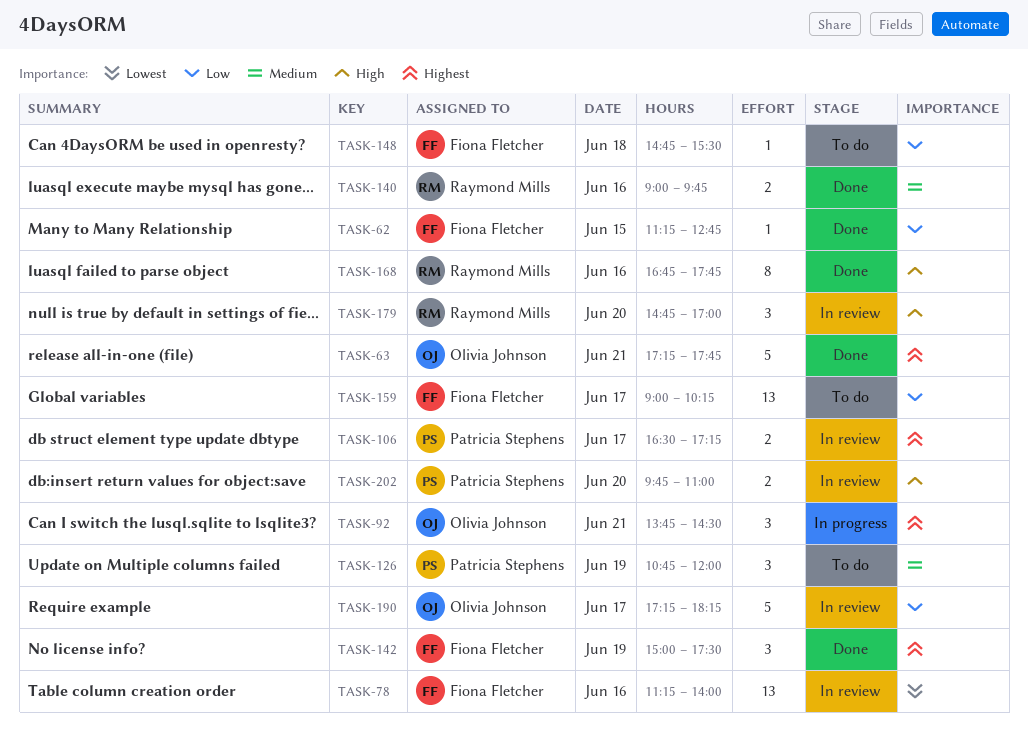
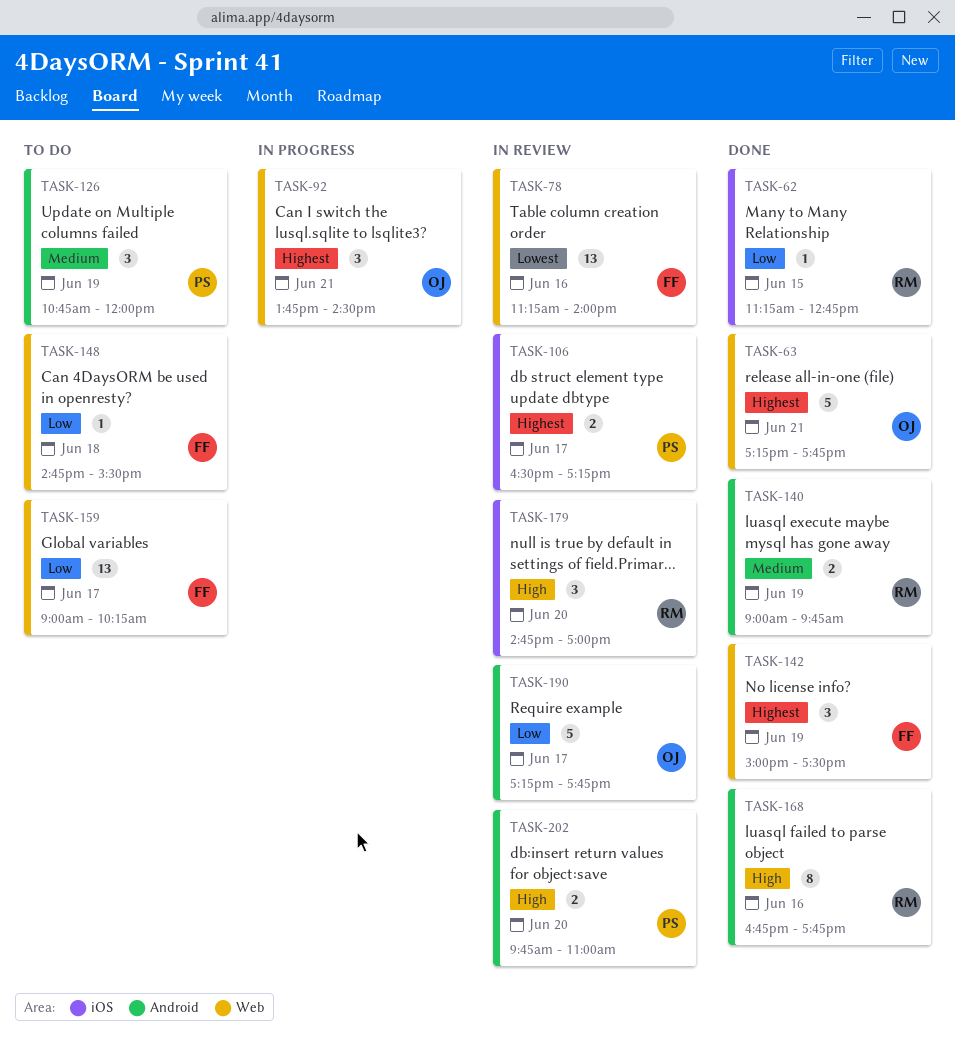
TASK-62, owner: Fiona Fletcher -> Raymond Mills
TASK-140, day: Jun 16 -> Jun 19
TASK-190, ends: 18:15 -> 17:45

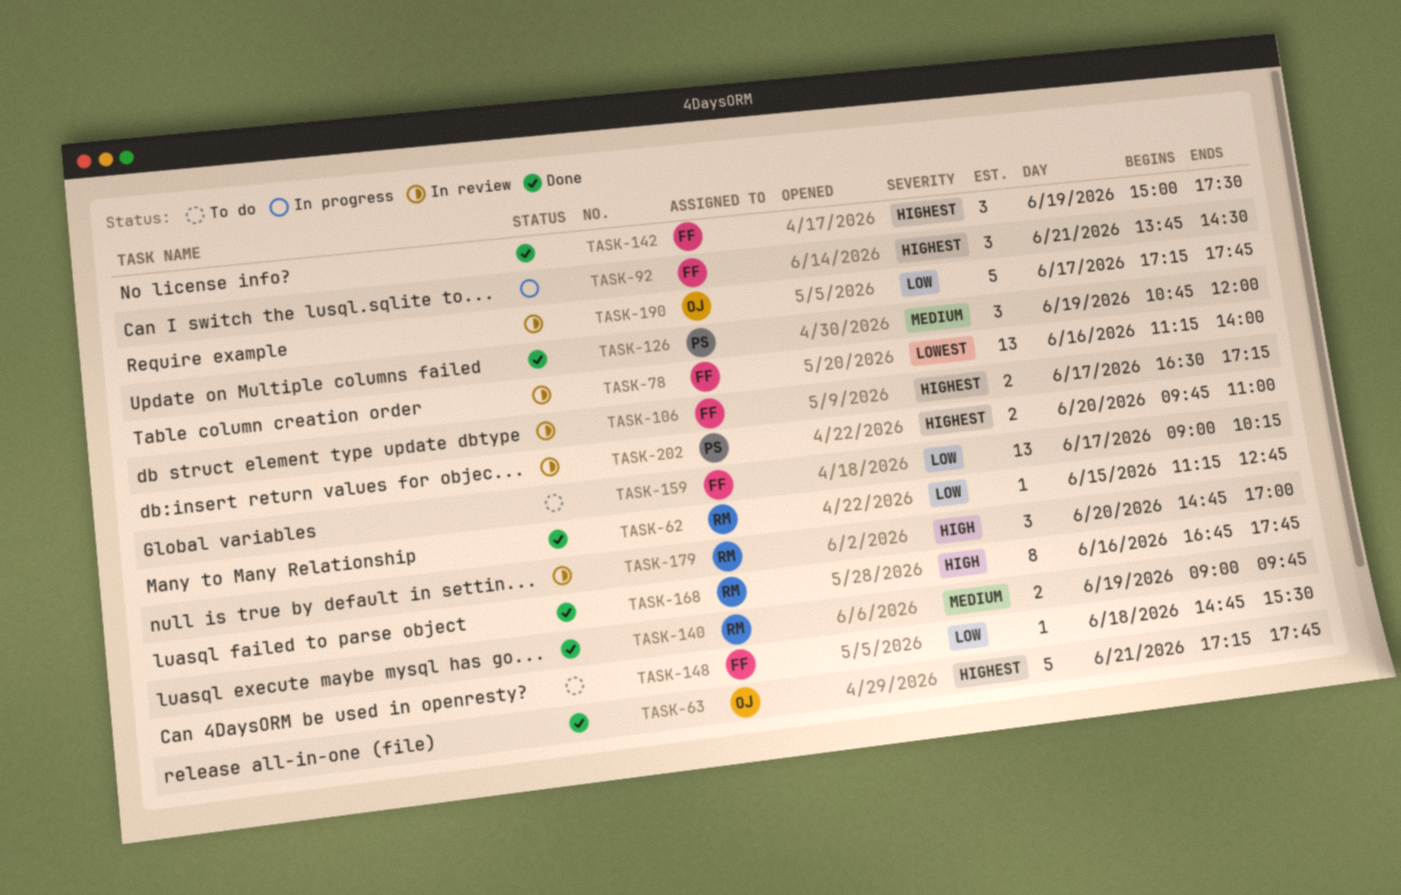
TASK-92, owner: OJ -> FF
TASK-106, owner: PS -> FF
TASK-126, status: To do -> Done
TASK-202, priority: High -> Highest

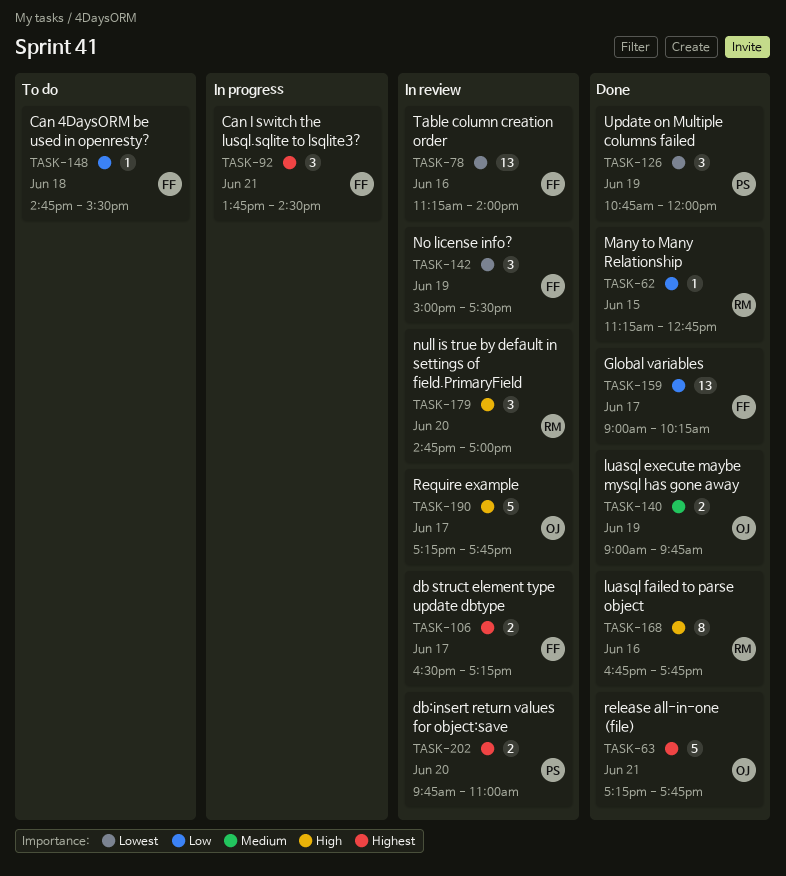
TASK-126, priority: Medium -> Lowest
TASK-140, owner: RM -> OJ
TASK-142, status: Done -> In review
TASK-142, priority: Highest -> Lowest
TASK-159, status: To do -> Done
TASK-190, priority: Low -> High

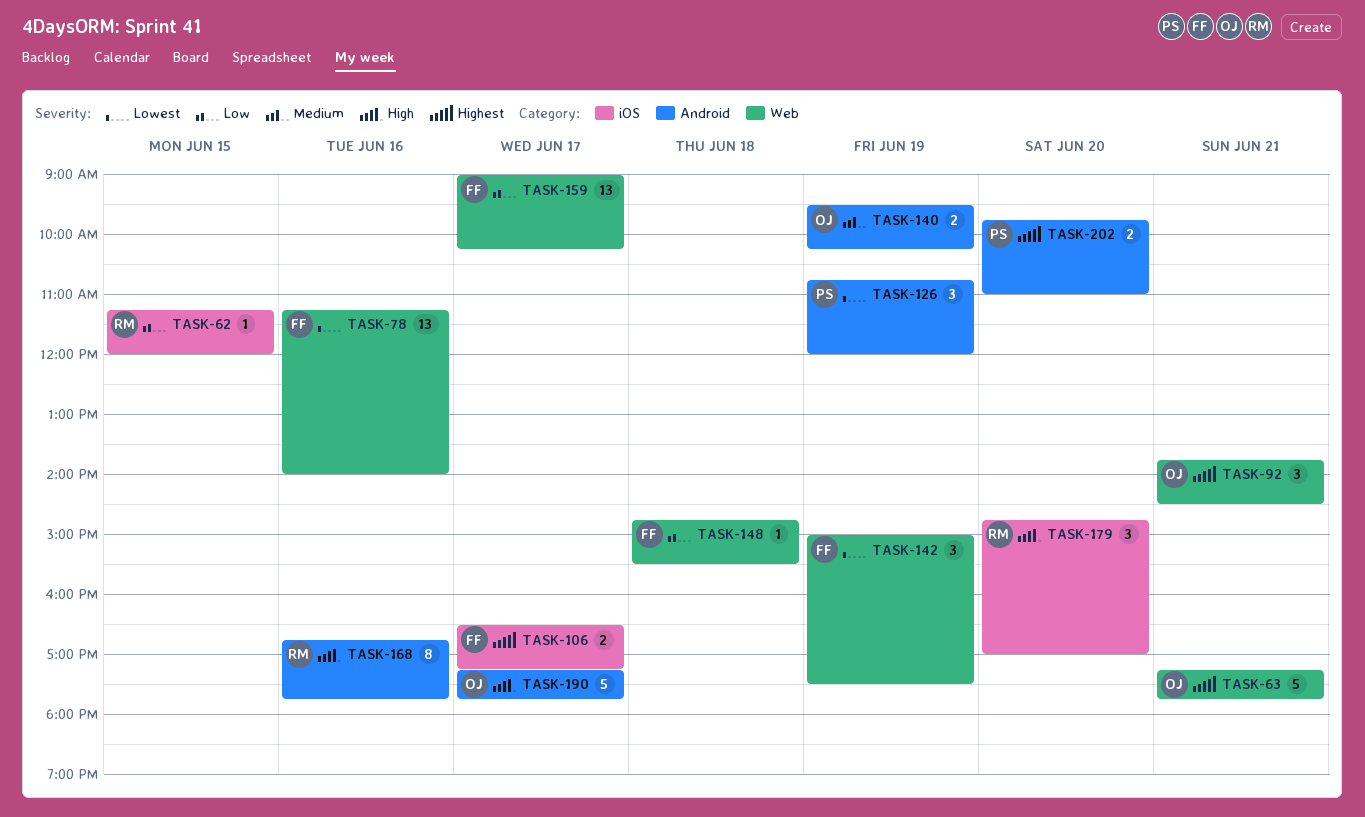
TASK-62, ends: 12:45 -> 12:00
TASK-92, owner: FF -> OJ
TASK-140, begins: 09:00 -> 09:30
TASK-140, ends: 09:45 -> 10:15

